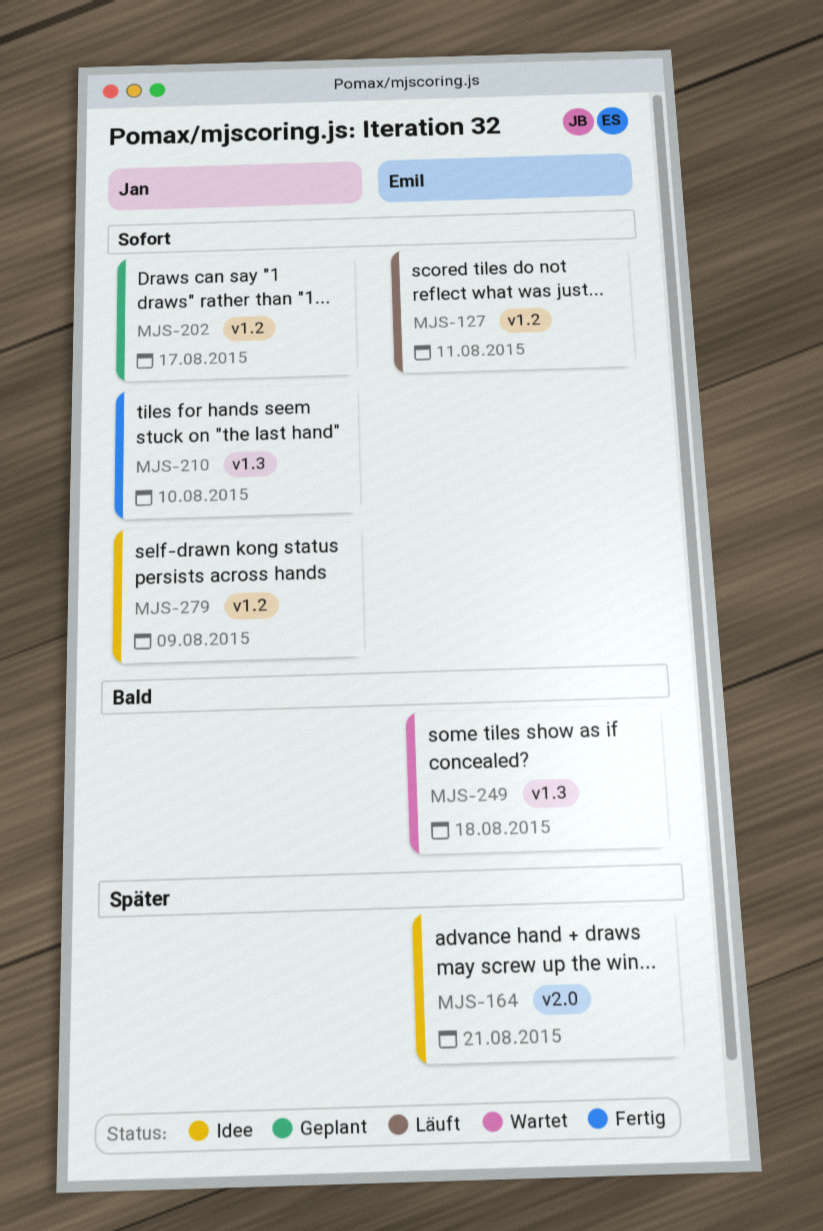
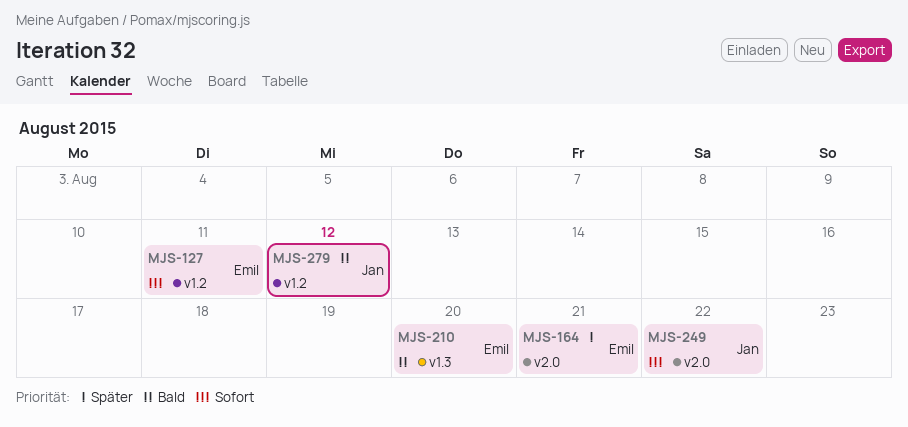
MJS-202: present -> none
MJS-210, owner: Jan -> Emil
MJS-210, priority: Sofort -> Bald
MJS-210, due: Aug 10 -> Aug 20
MJS-249, owner: Emil -> Jan
MJS-249, priority: Bald -> Sofort
MJS-249, label: v1.3 -> v2.0
MJS-249, due: Aug 18 -> Aug 22
MJS-279, priority: Sofort -> Bald
MJS-279, due: Aug 9 -> Aug 12

